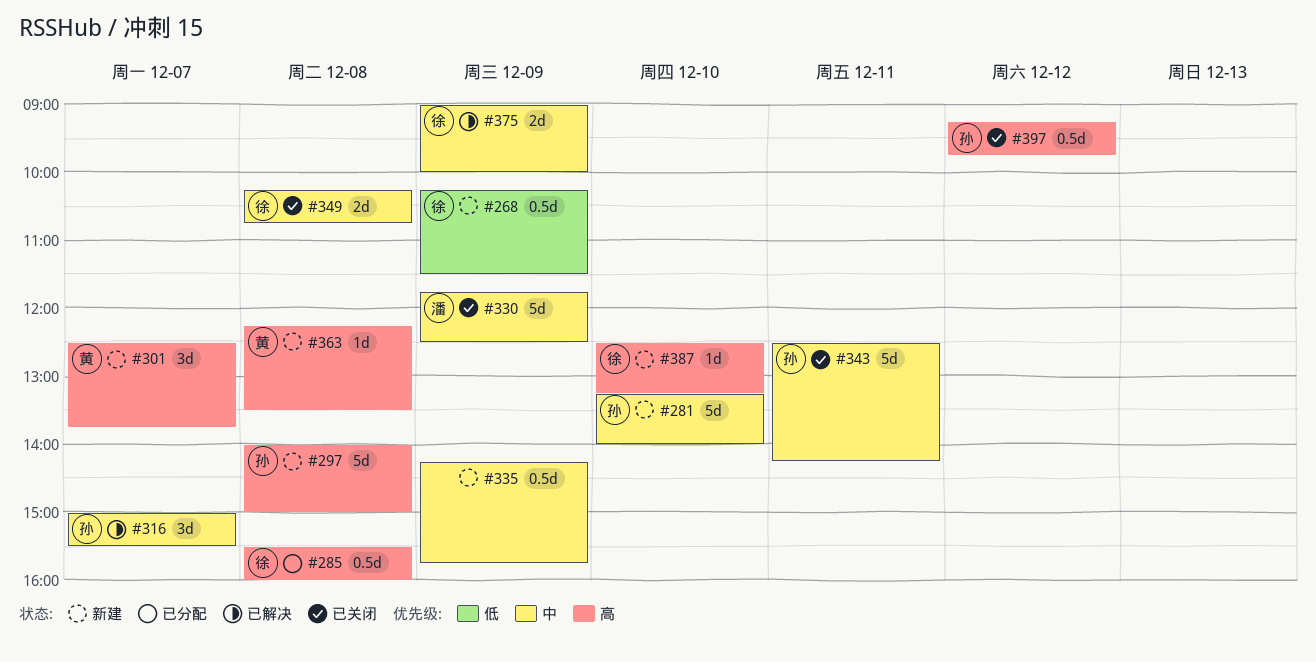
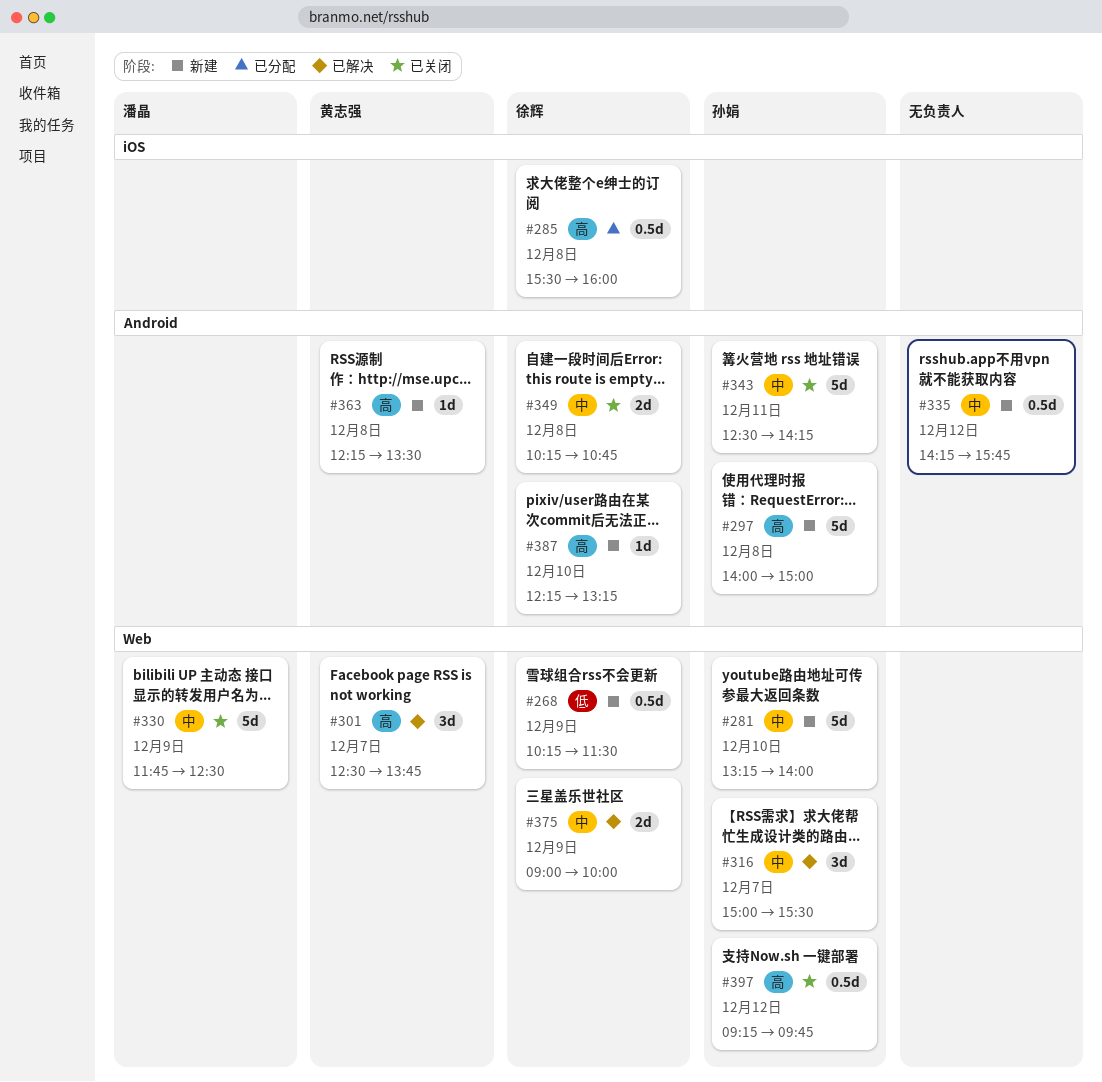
#301, status: 新建 -> 已解决
#335, day: Dec 9 -> Dec 12
#387, begins: 12:30 -> 12:15

